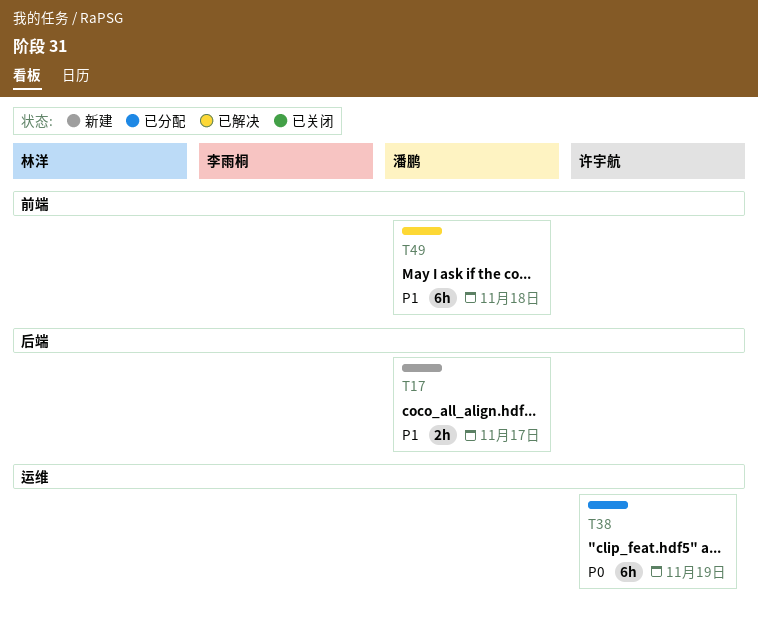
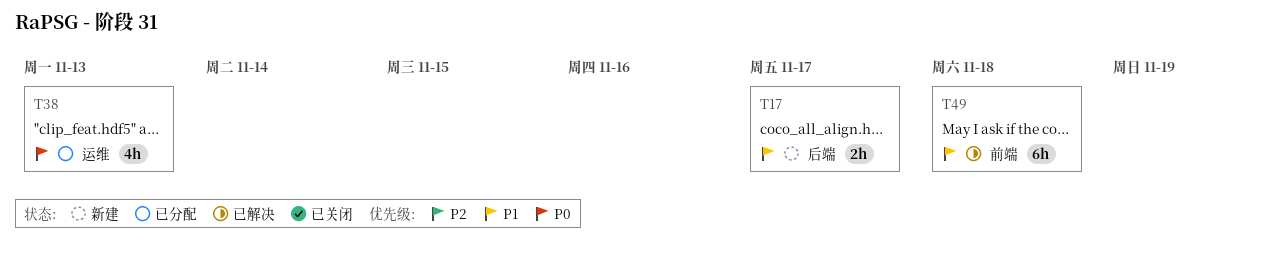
T38, estimate: 6h -> 4h
T38, due: Nov 19 -> Nov 13

